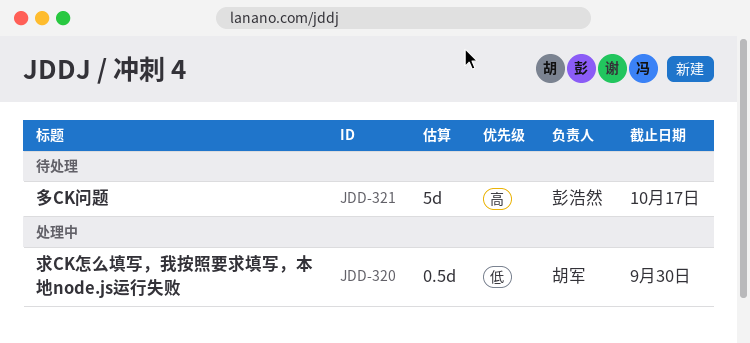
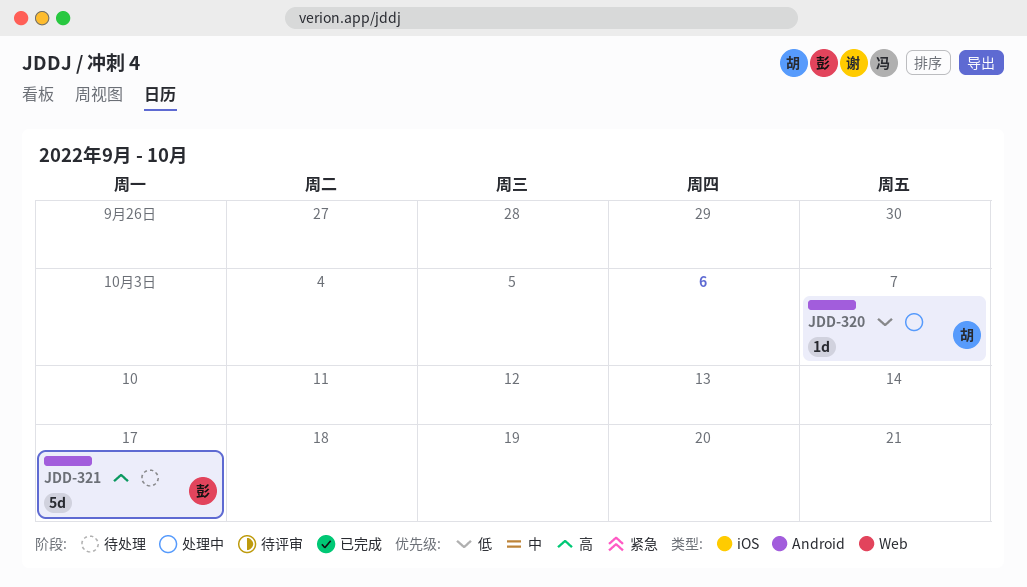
JDD-320, estimate: 0.5d -> 1d
JDD-320, due: Sep 30 -> Oct 7

